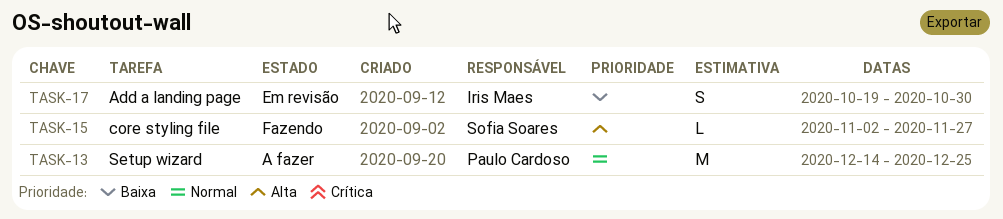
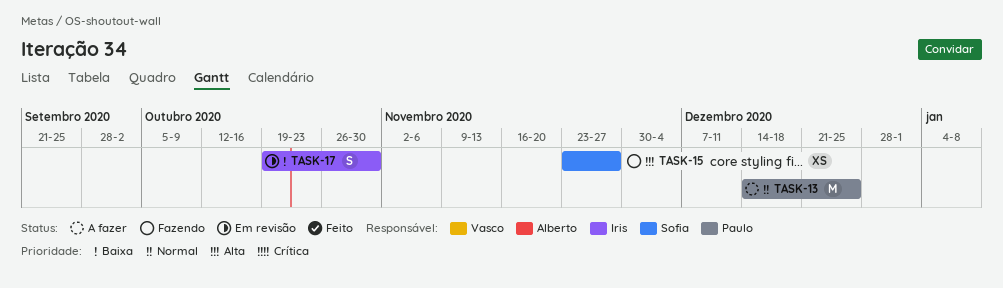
TASK-15, estimate: L -> XS
TASK-15, start: Nov 2 -> Nov 23

